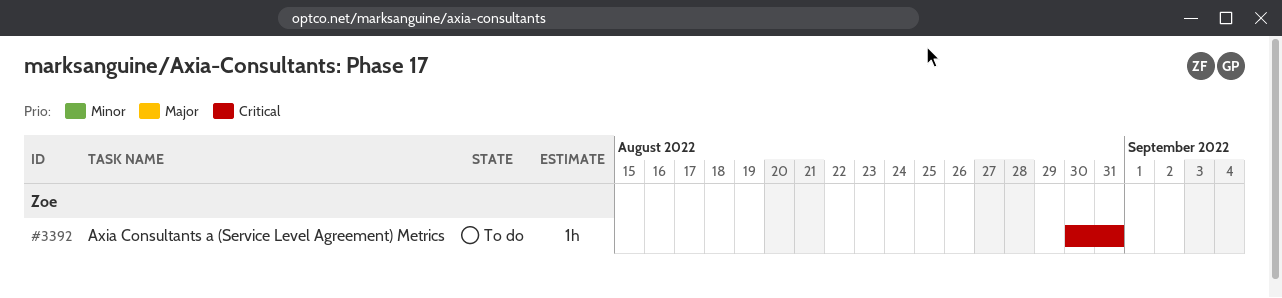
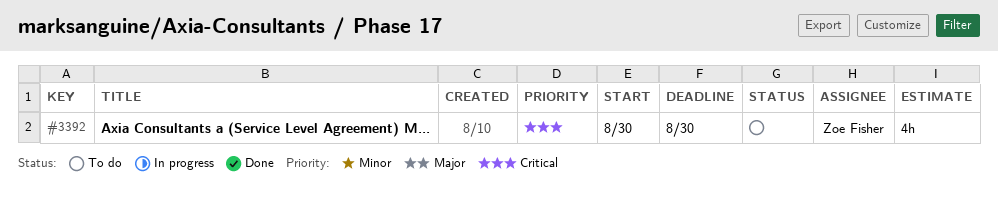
#3392, estimate: 1h -> 4h
#3392, due: Aug 31 -> Aug 30

